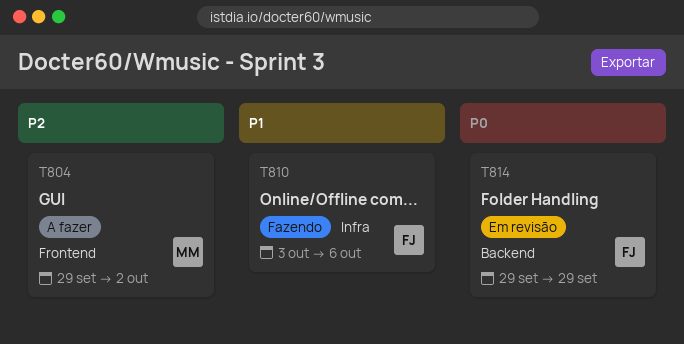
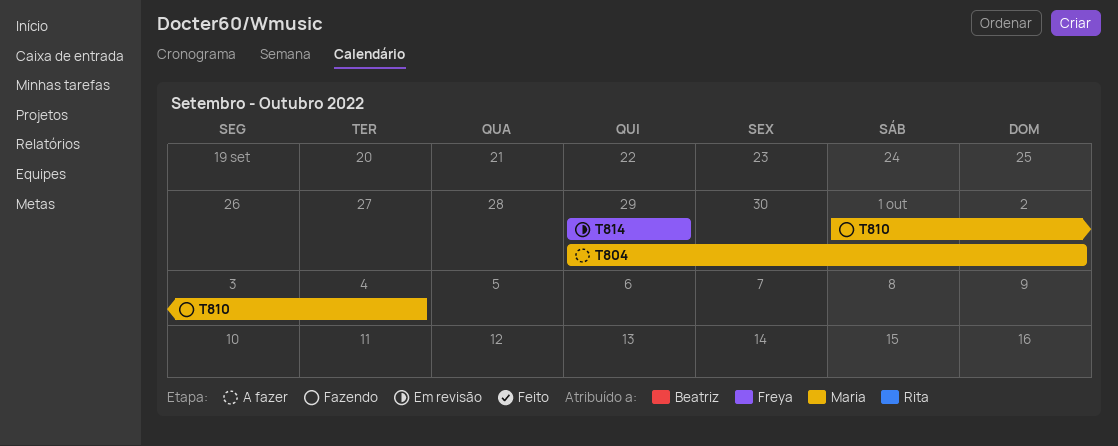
T810, owner: Freya -> Maria
T810, start: Oct 3 -> Oct 1
T810, due: Oct 6 -> Oct 4

